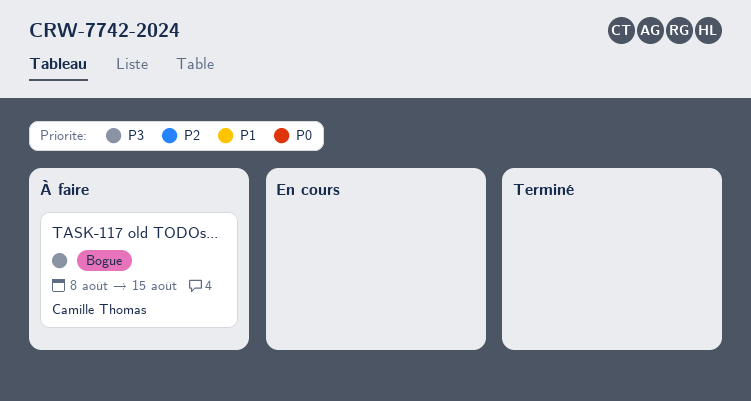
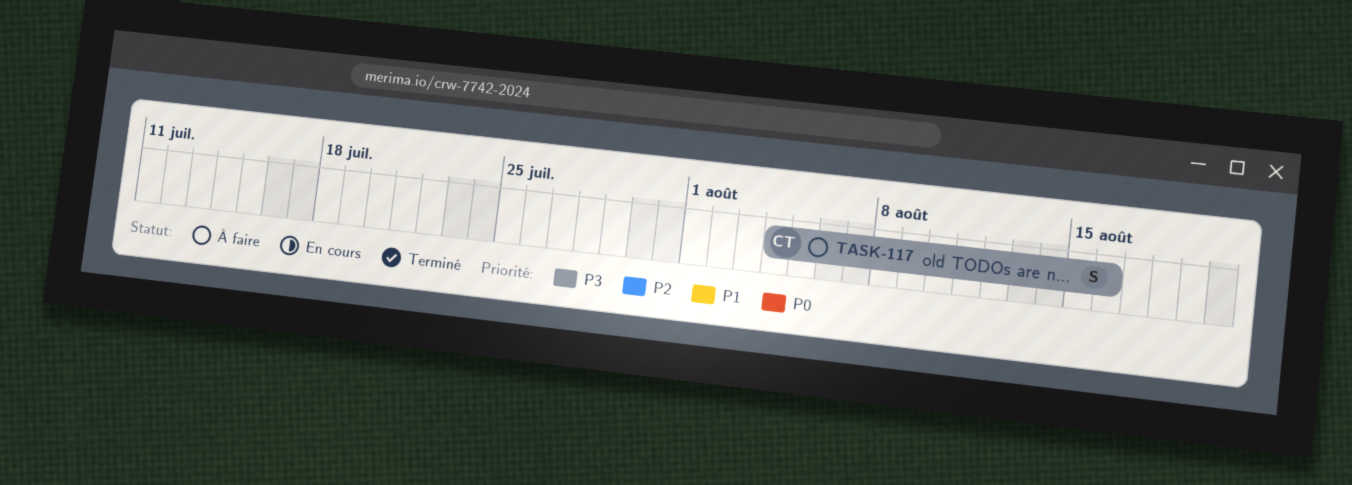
TASK-117, start: Aug 8 -> Aug 4
TASK-117, due: Aug 15 -> Aug 16

